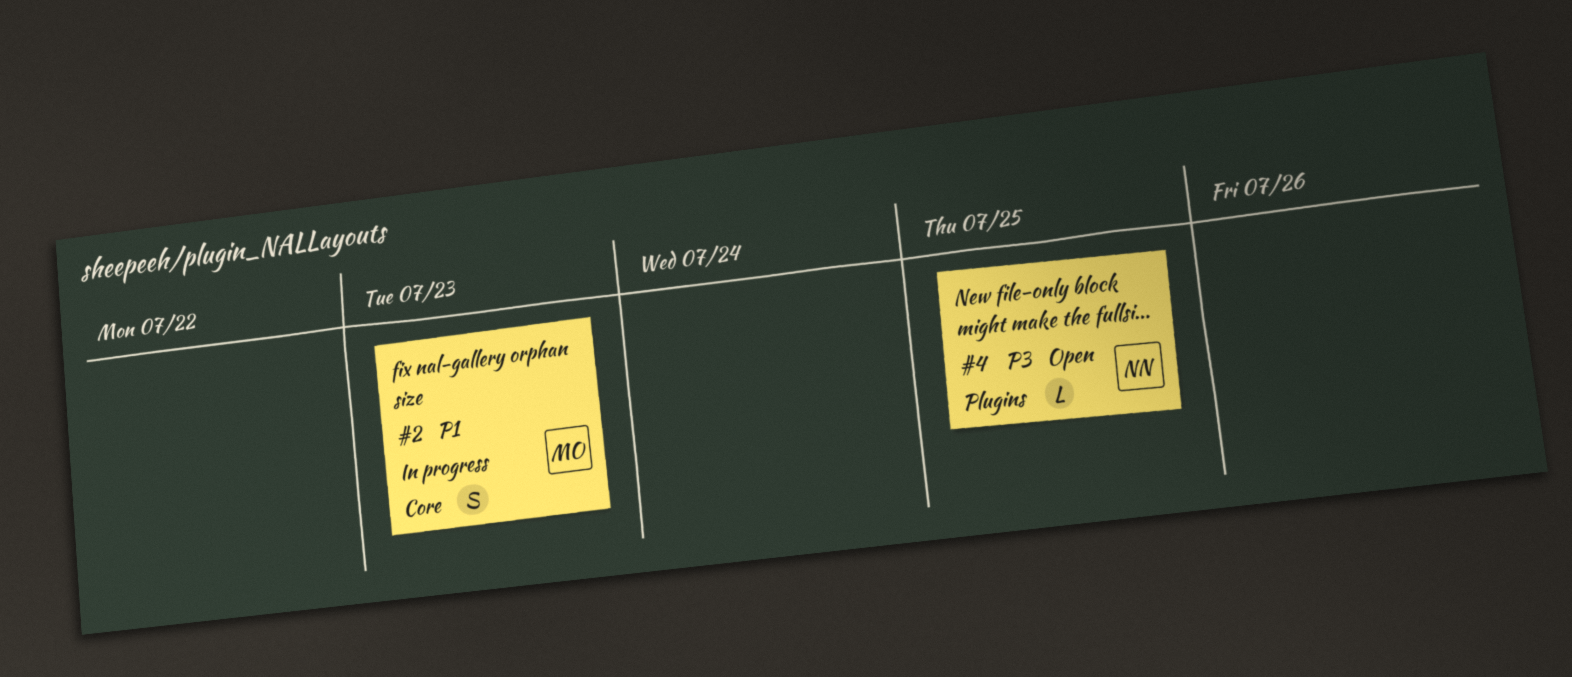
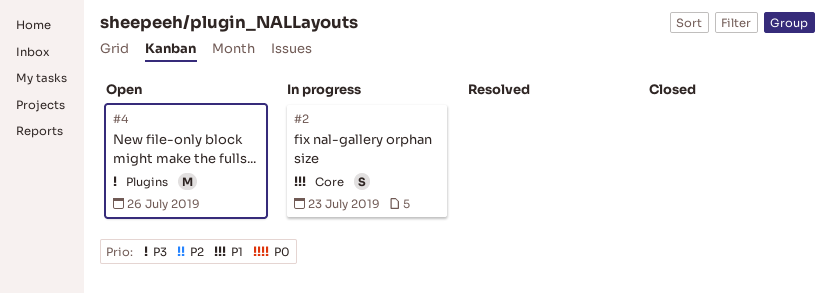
#4, estimate: L -> M
#4, due: Jul 25 -> Jul 26

